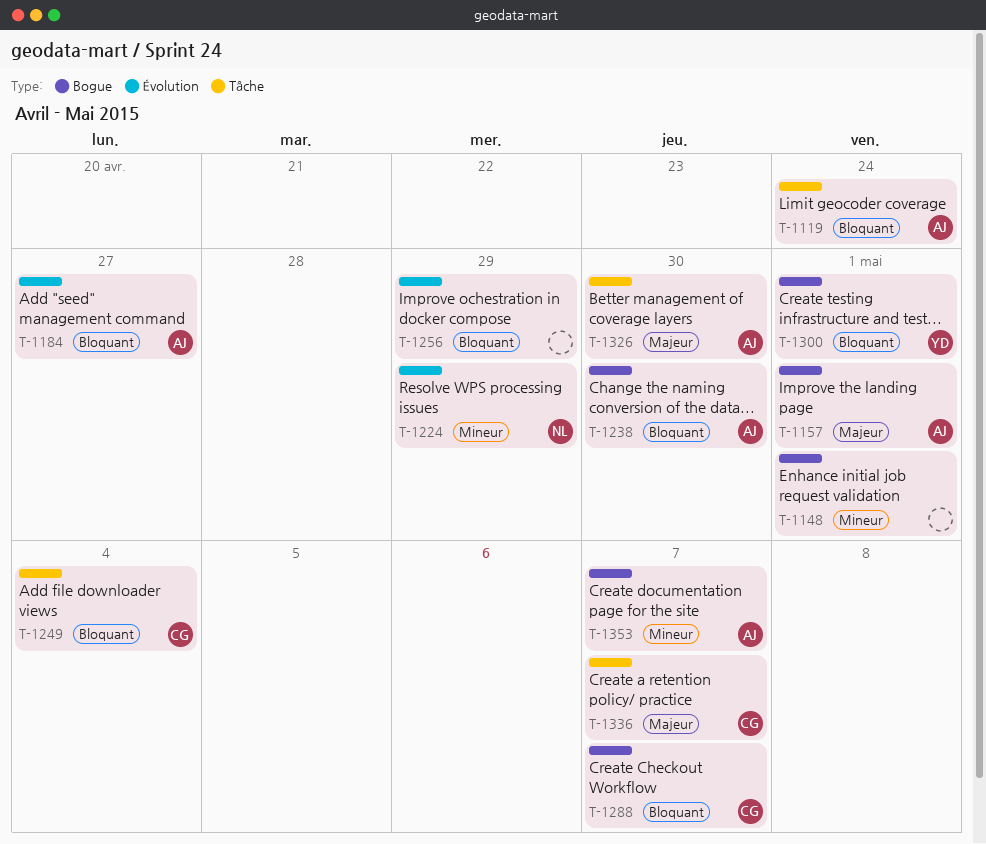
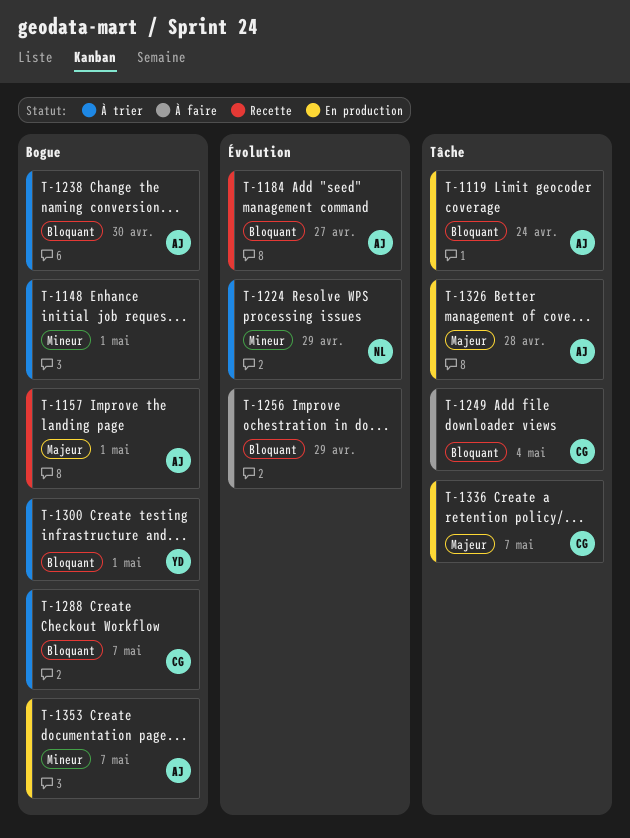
T-1326, due: Apr 30 -> Apr 28

